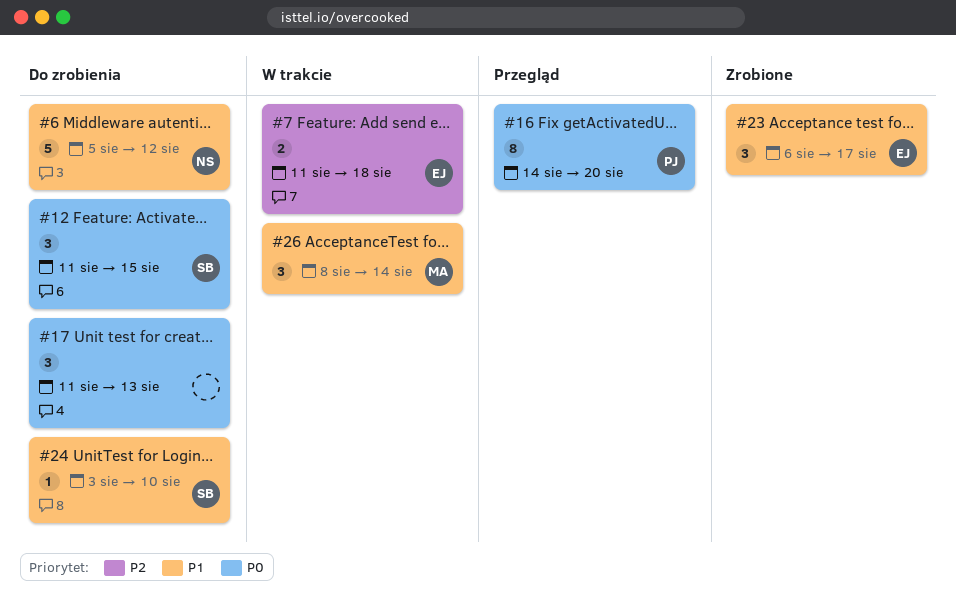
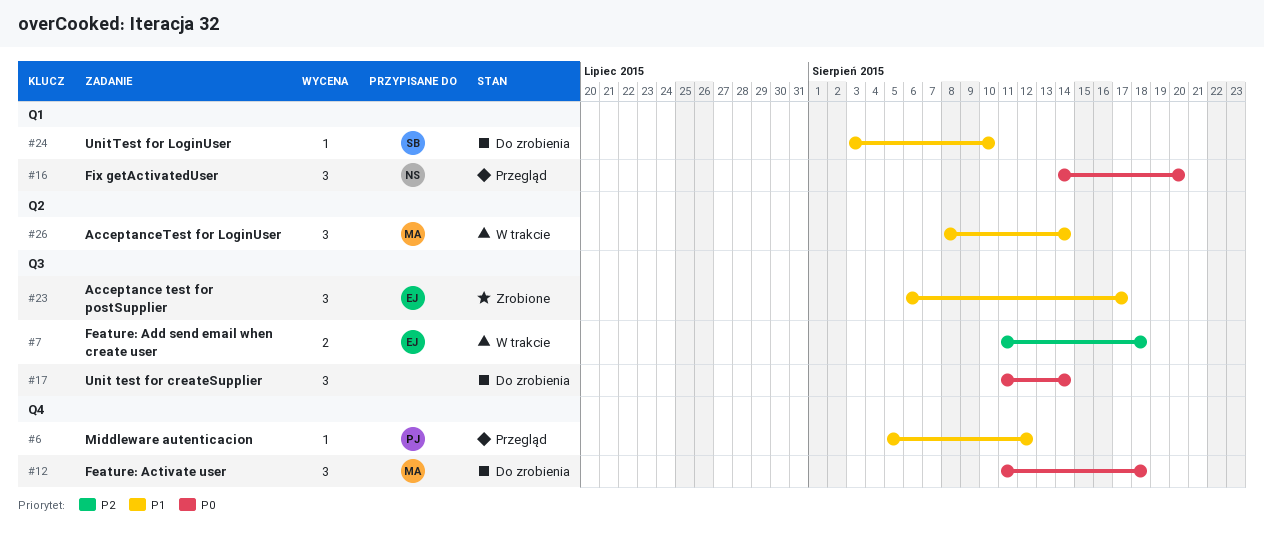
#6, status: Do zrobienia -> Przegląd
#6, owner: NS -> PJ
#6, estimate: 5 -> 1
#12, owner: SB -> MA
#12, due: Aug 15 -> Aug 18
#16, owner: PJ -> NS
#16, estimate: 8 -> 3
#17, due: Aug 13 -> Aug 14

